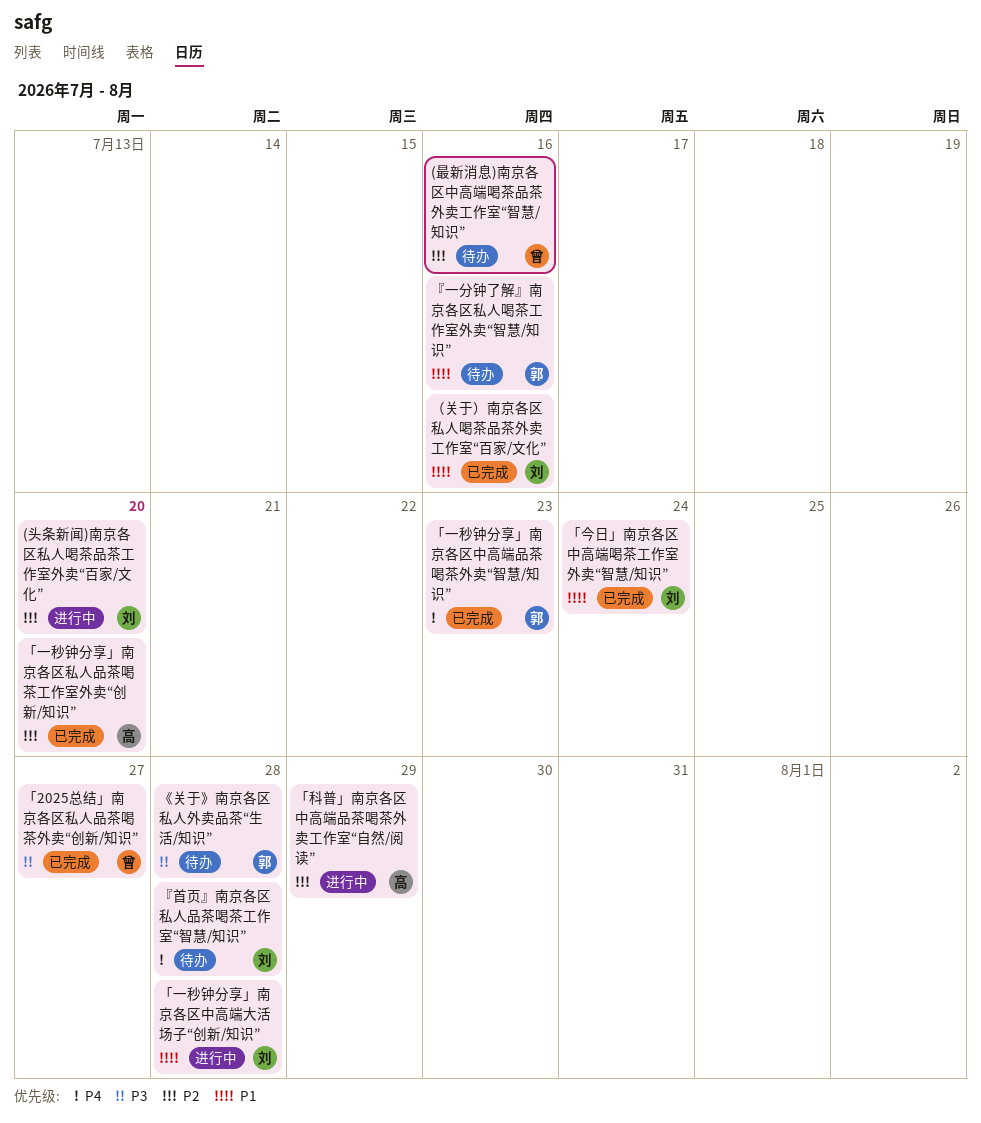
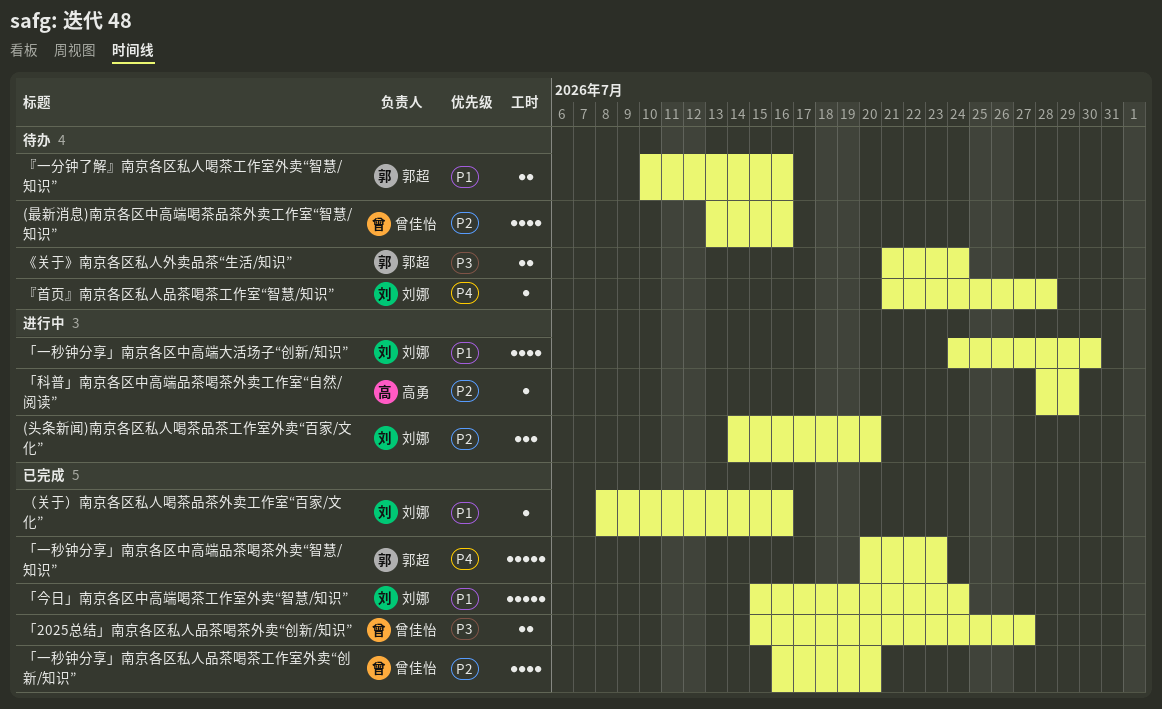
《关于》南京各区私人外卖品茶“生活/知识”, due: Jul 28 -> Jul 24
「一秒钟分享」南京各区中高端大活场子“创新/知识”, due: Jul 28 -> Jul 30
「一秒钟分享」南京各区私人品茶喝茶工作室外卖“创新/知识”, owner: 高勇 -> 曾佳怡

